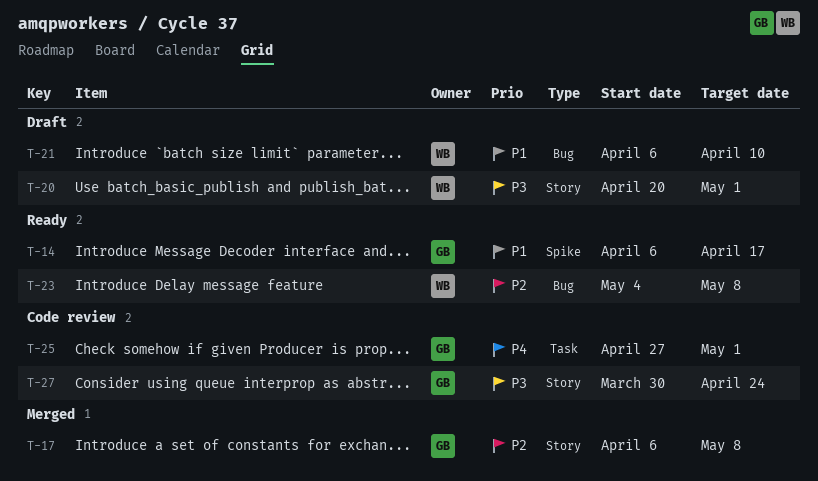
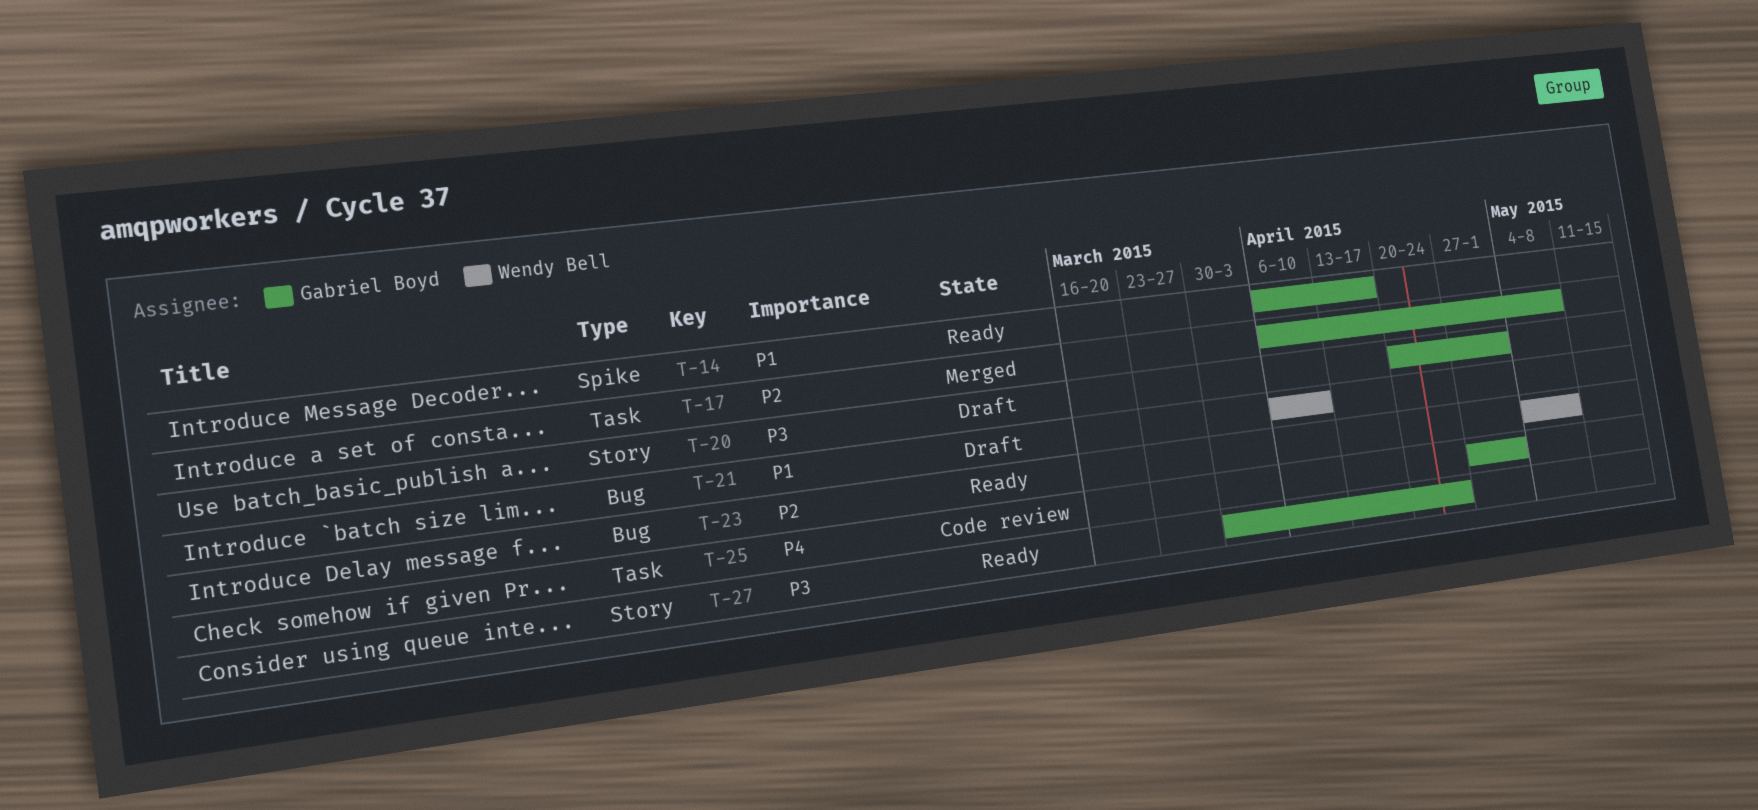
T-17, label: Story -> Task
T-20, owner: Wendy Bell -> Gabriel Boyd
T-27, status: Code review -> Ready

